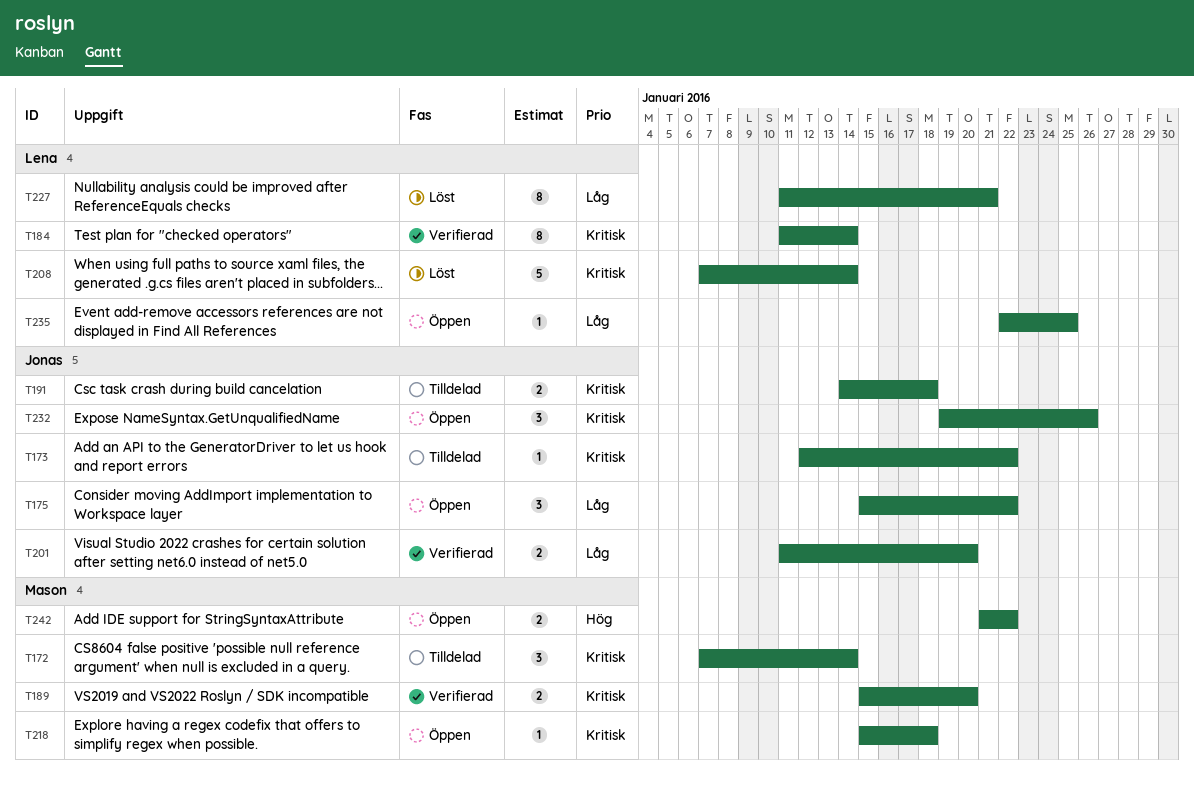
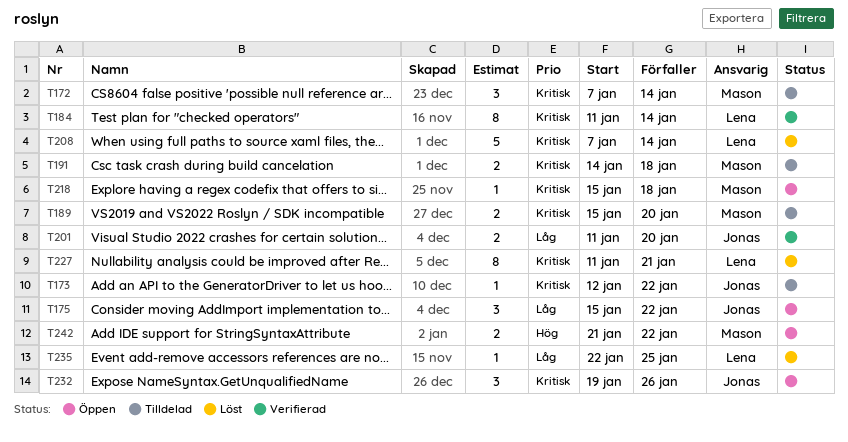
T189, status: Verifierad -> Tilldelad
T191, owner: Jonas -> Mason
T227, priority: Låg -> Kritisk
T235, status: Öppen -> Löst

